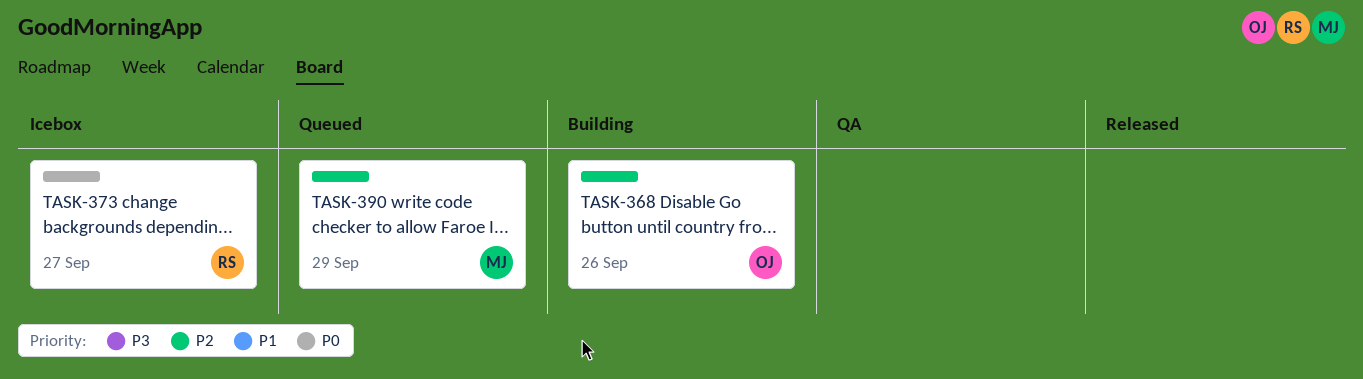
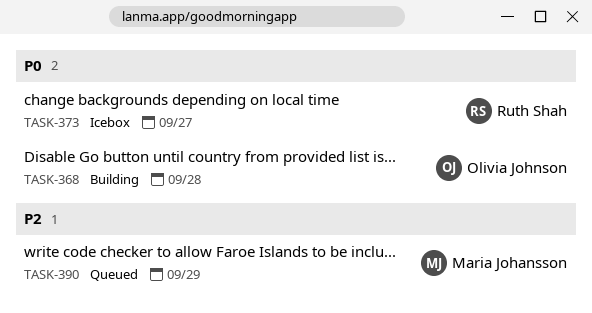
TASK-368, priority: P2 -> P0
TASK-368, due: Sep 26 -> Sep 28

